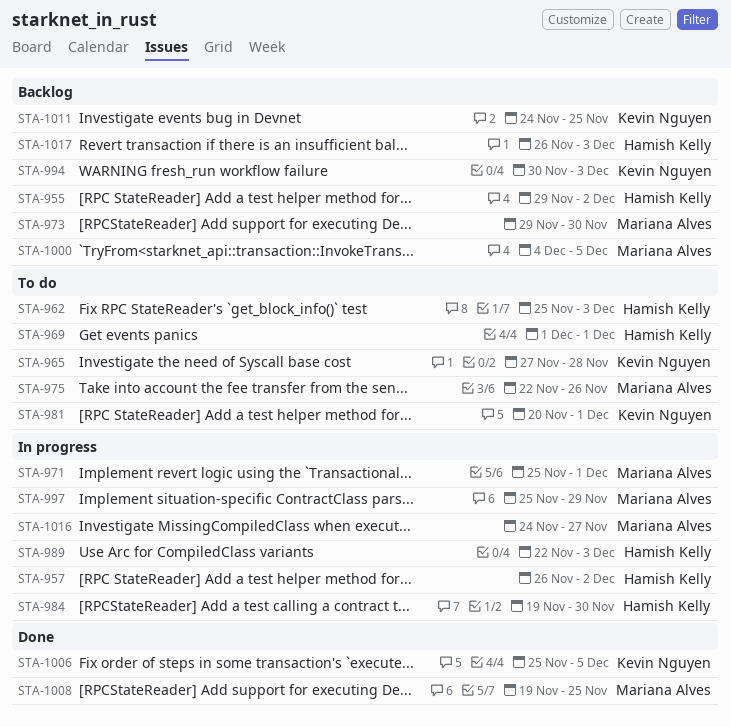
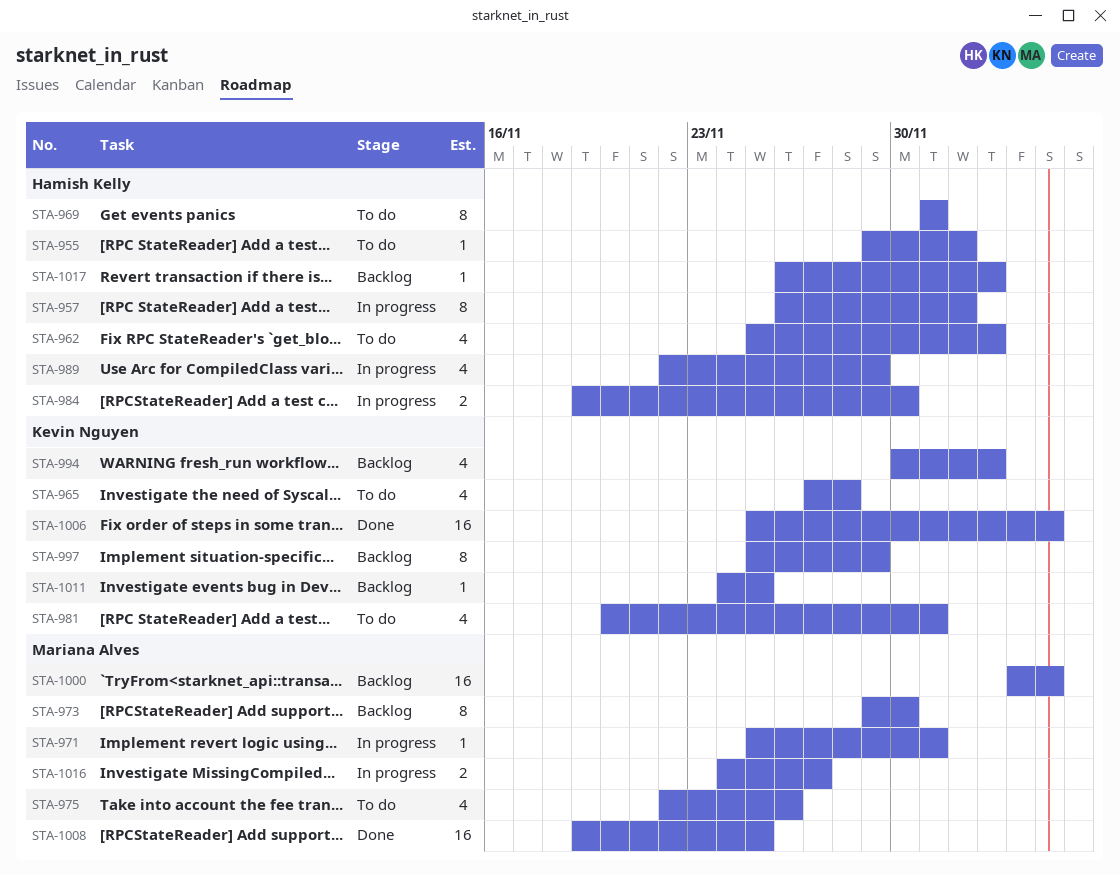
STA-955, status: Backlog -> To do
STA-989, due: Dec 3 -> Nov 29
STA-997, status: In progress -> Backlog
STA-997, owner: Mariana Alves -> Kevin Nguyen

